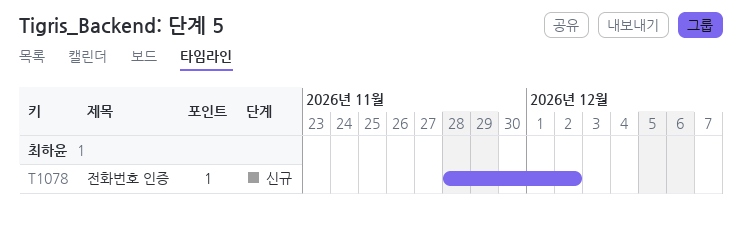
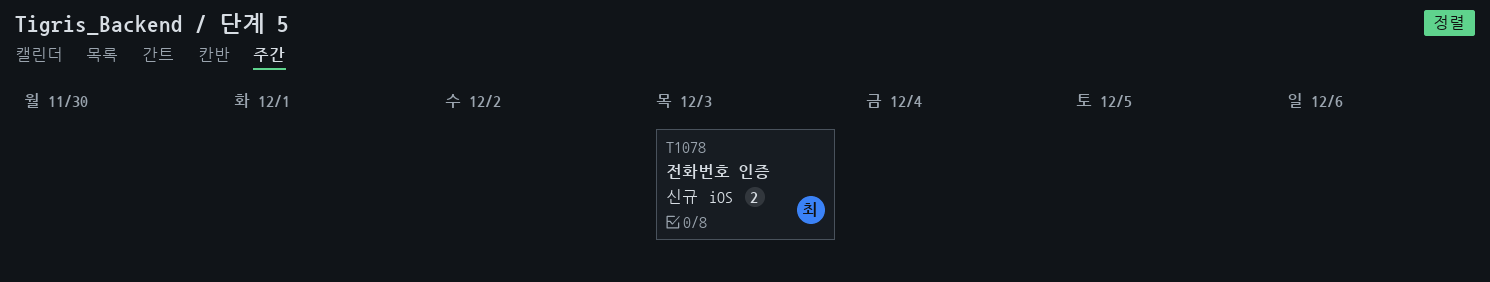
T1078, estimate: 1 -> 2
T1078, due: Dec 2 -> Dec 3

